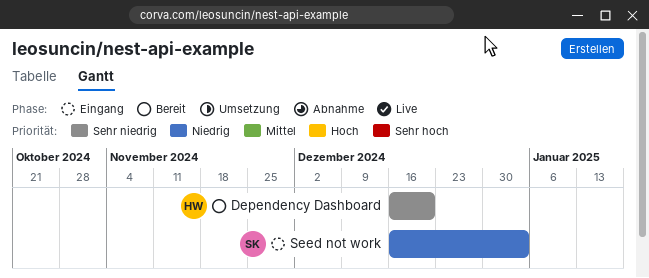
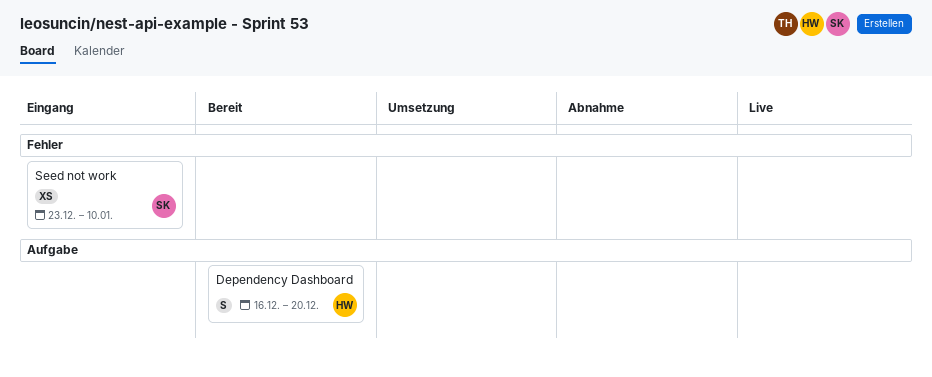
Seed not work, start: Dec 16 -> Dec 23
Seed not work, due: Jan 3 -> Jan 10

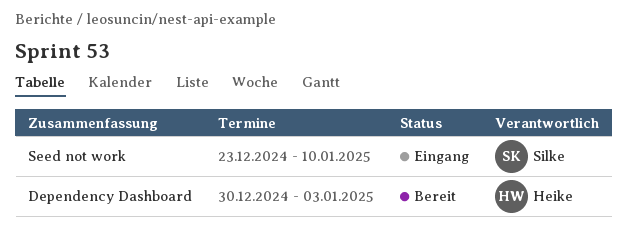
Dependency Dashboard, start: Dec 16 -> Dec 30
Dependency Dashboard, due: Dec 20 -> Jan 3

